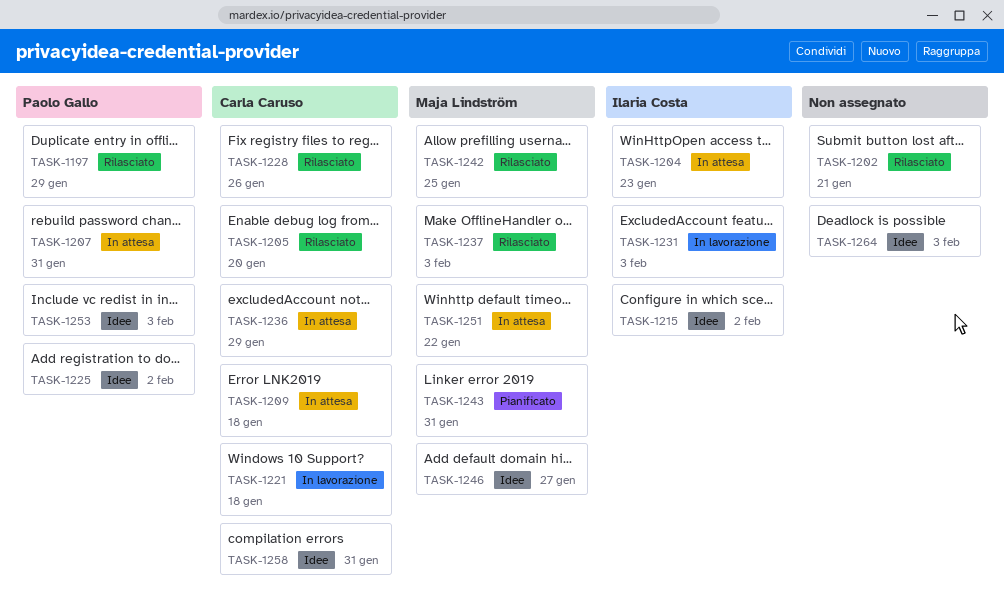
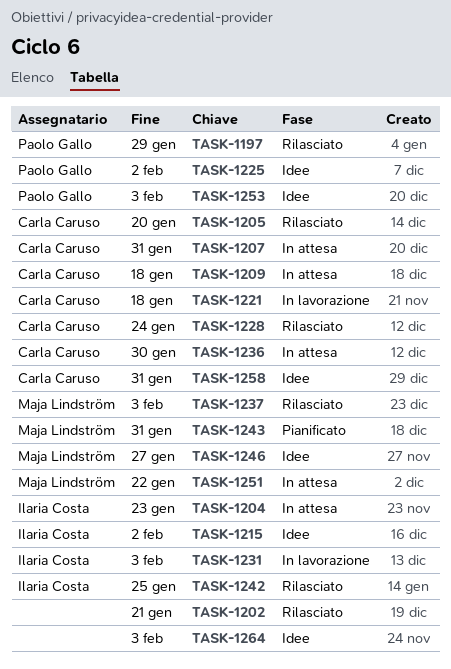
TASK-1207, owner: Paolo Gallo -> Carla Caruso
TASK-1228, due: Jan 26 -> Jan 24
TASK-1236, due: Jan 29 -> Jan 30
TASK-1242, owner: Maja Lindström -> Ilaria Costa

